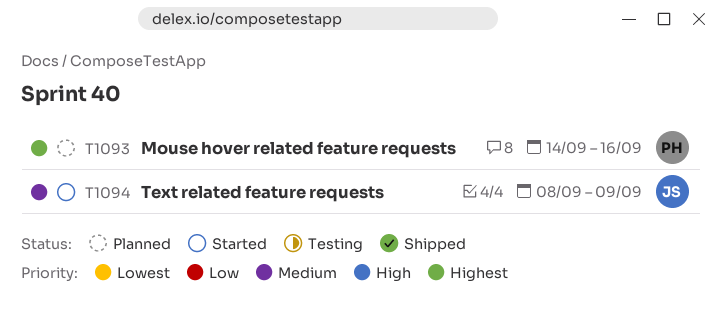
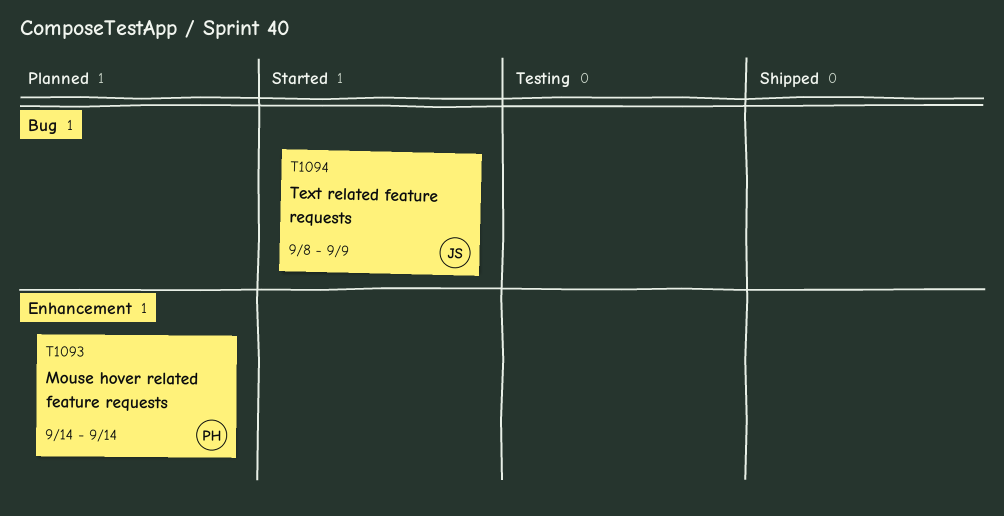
T1093, due: Sep 16 -> Sep 14

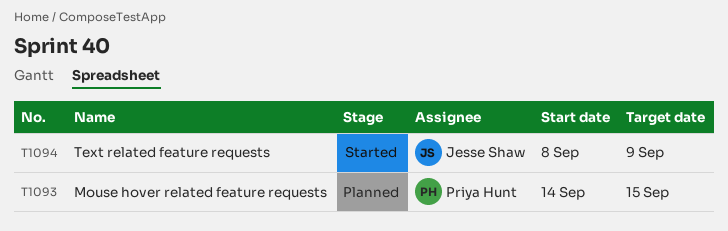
T1093, due: Sep 14 -> Sep 15

